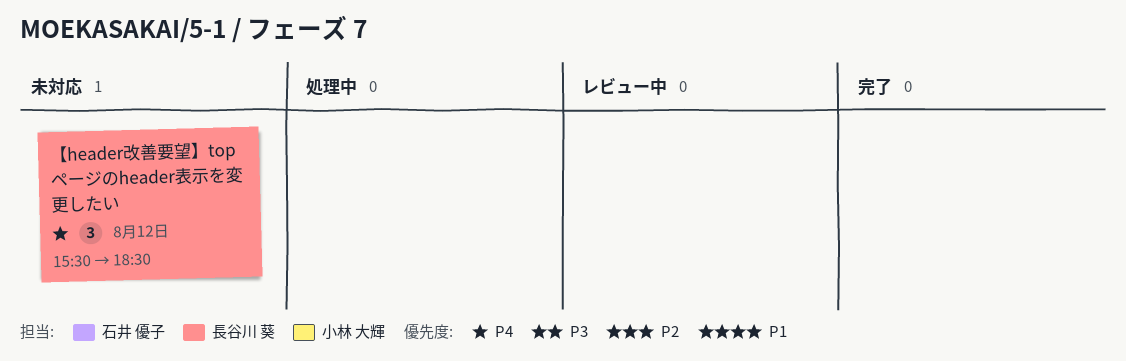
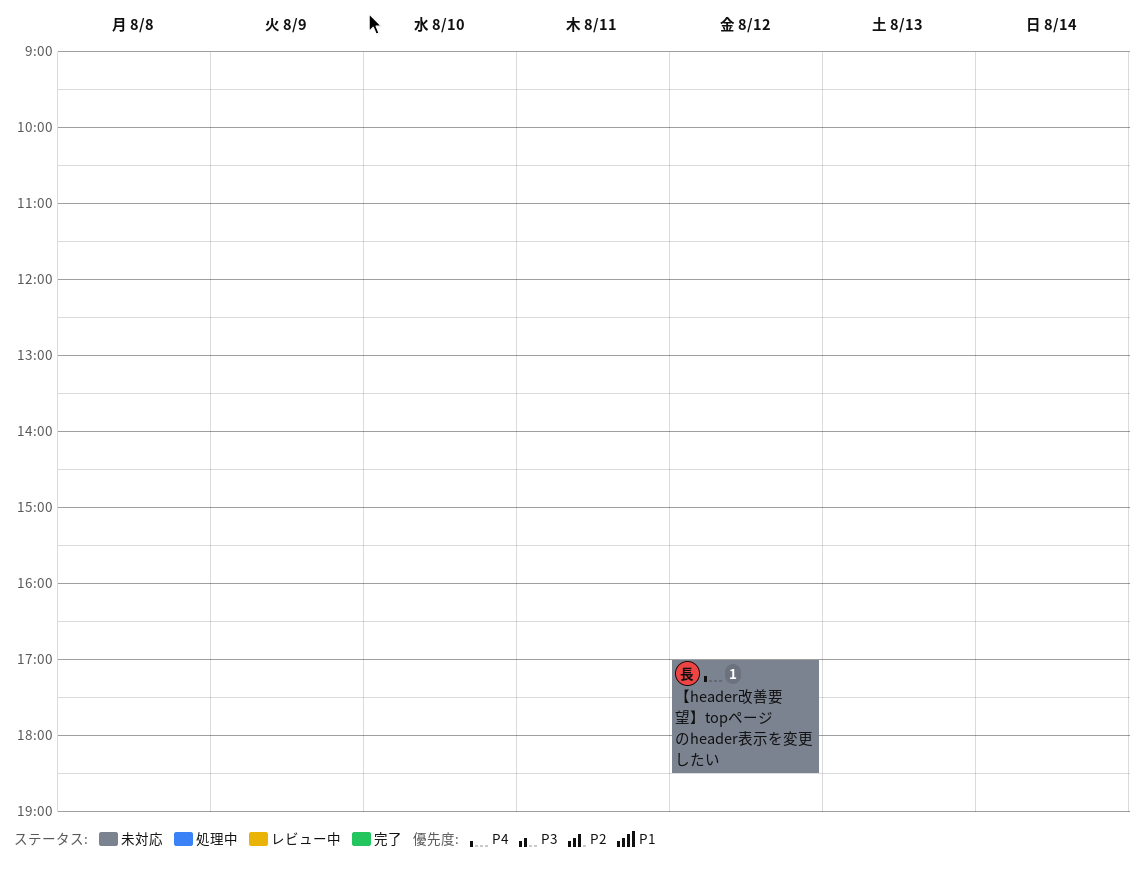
【header改善要望】topページのheader表示を変更したい, estimate: 3 -> 1
【header改善要望】topページのheader表示を変更したい, begins: 15:30 -> 17:00

